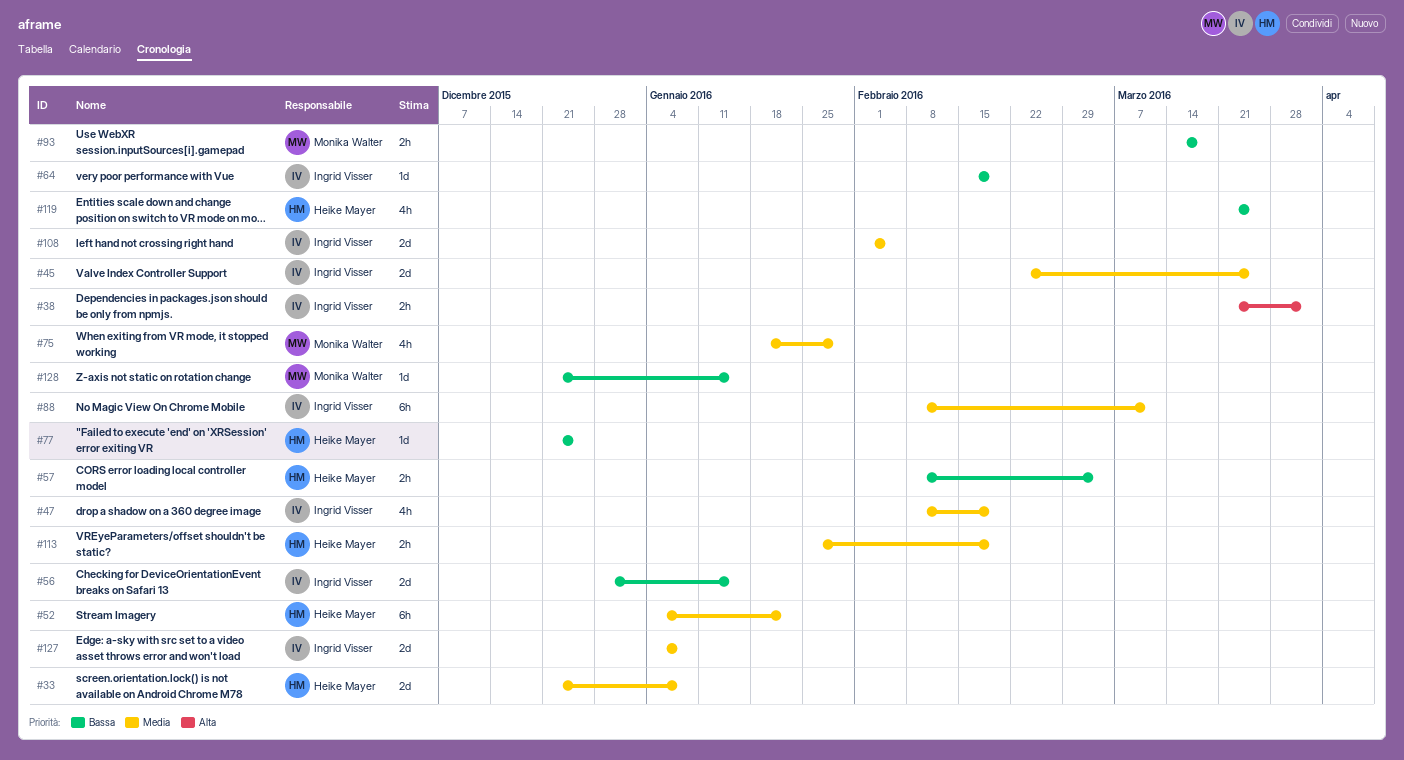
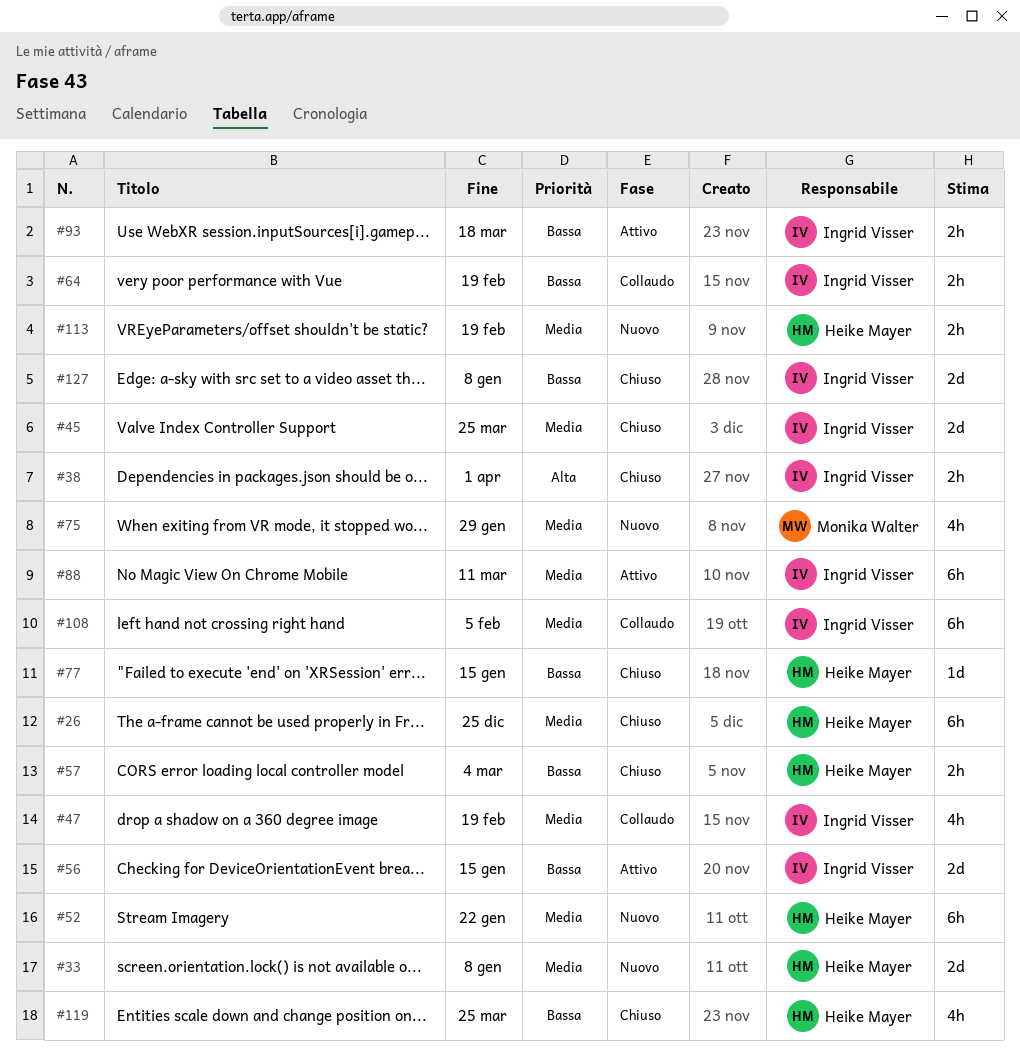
#26: none -> present
#64, estimate: 1d -> 2h
#77, due: Dec 25 -> Jan 15
#93, owner: Monika Walter -> Ingrid Visser
#108, estimate: 2d -> 6h
#127, priority: Media -> Bassa
#128: present -> none

